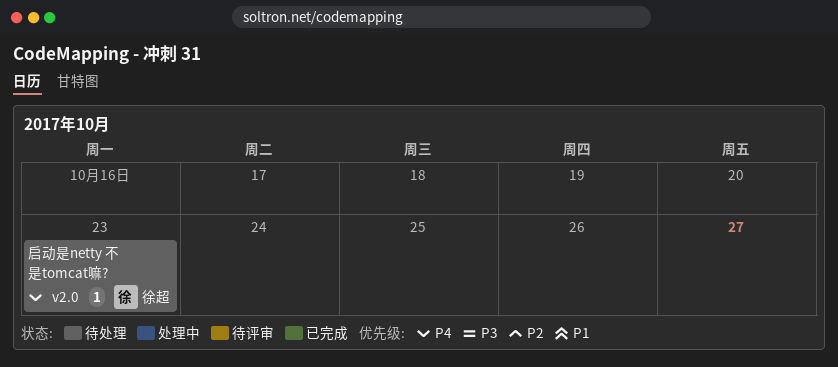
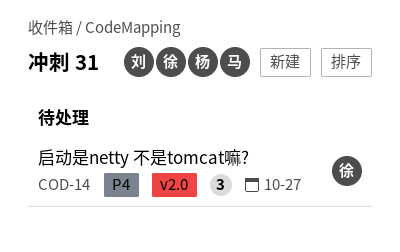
启动是netty 不是tomcat嘛?, estimate: 1 -> 3
启动是netty 不是tomcat嘛?, due: Oct 23 -> Oct 27

